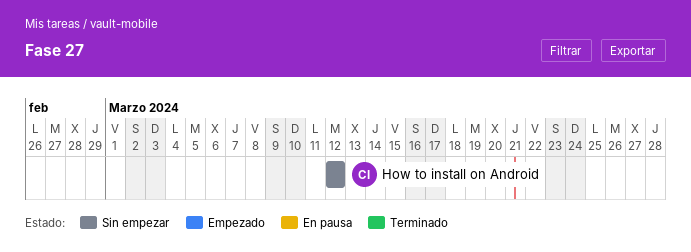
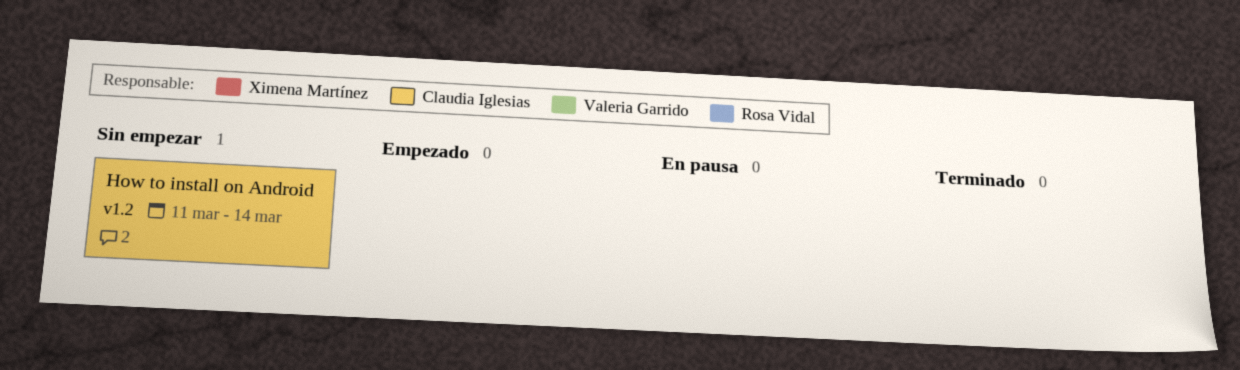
How to install on Android, start: Mar 12 -> Mar 11
How to install on Android, due: Mar 12 -> Mar 14

